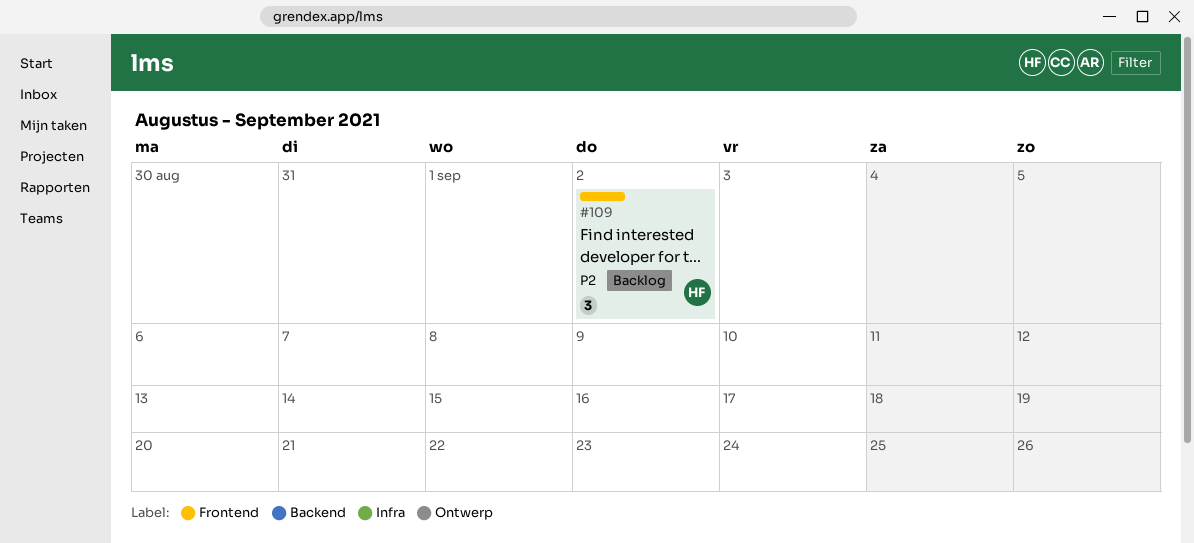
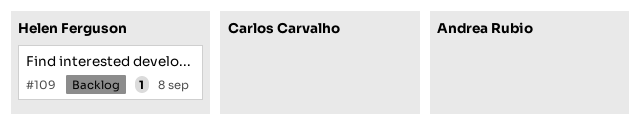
#109, estimate: 3 -> 1
#109, due: Sep 2 -> Sep 8

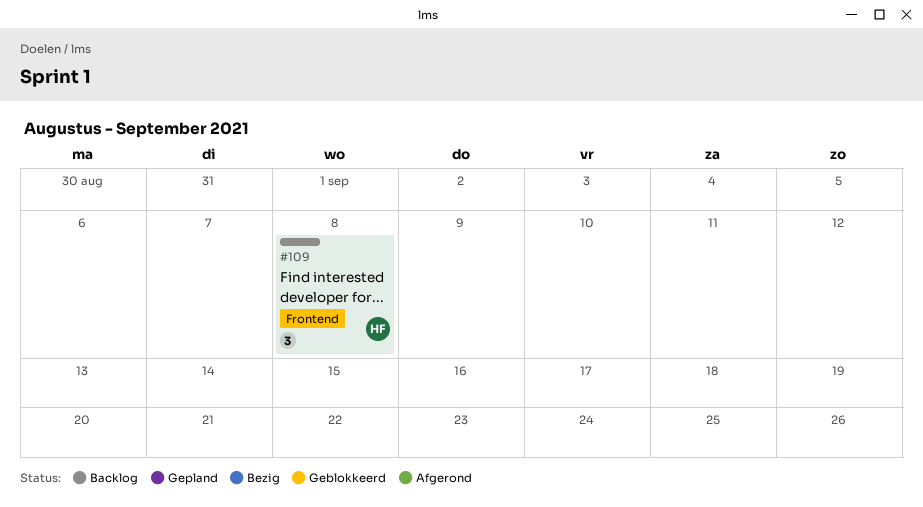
#109, estimate: 1 -> 3

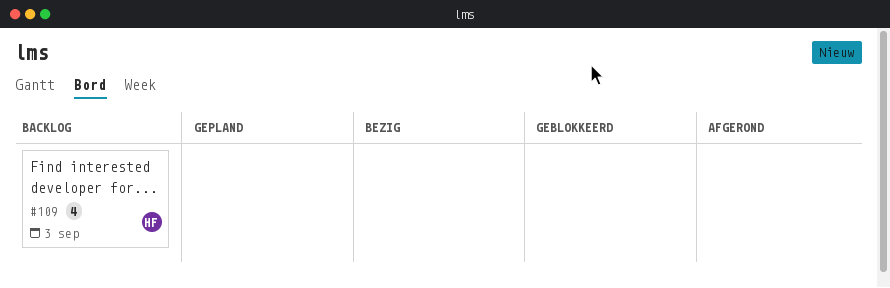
#109, estimate: 3 -> 4
#109, due: Sep 8 -> Sep 3

